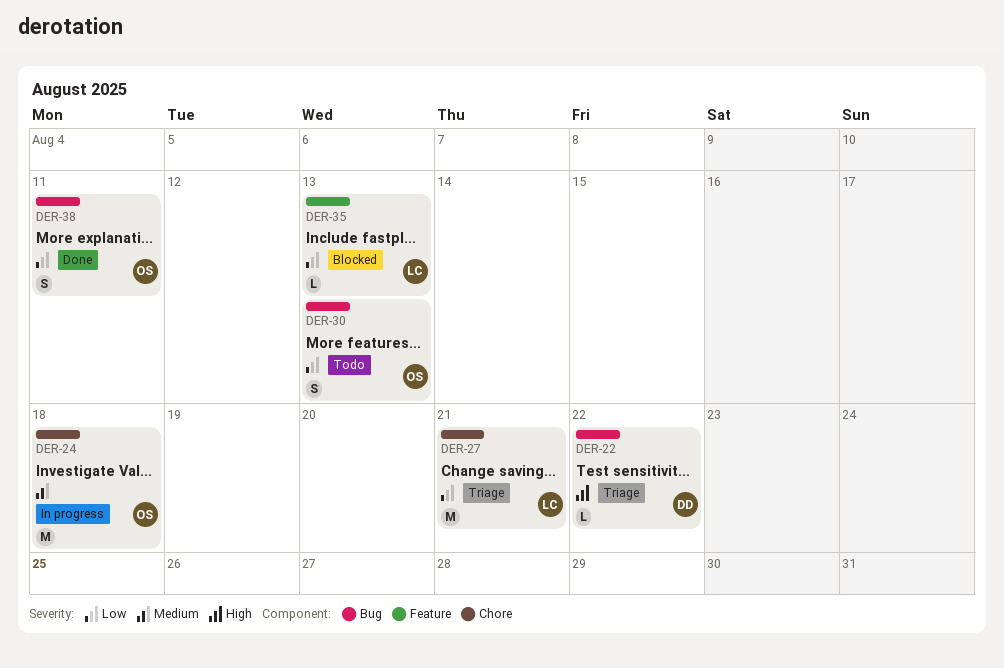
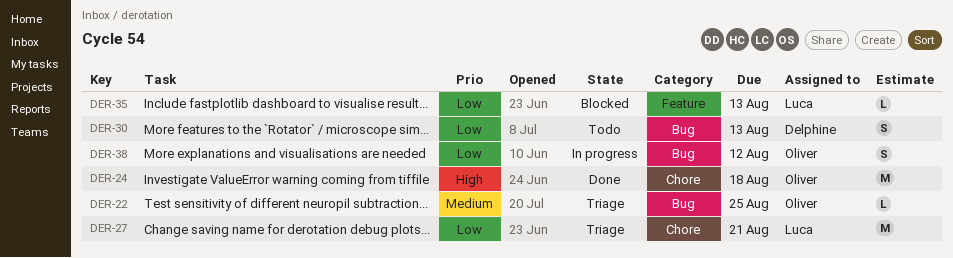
DER-22, owner: Delphine -> Oliver
DER-22, priority: High -> Medium
DER-22, due: Aug 22 -> Aug 25
DER-24, status: In progress -> Done
DER-24, priority: Medium -> High
DER-30, owner: Oliver -> Delphine
DER-38, status: Done -> In progress
DER-38, due: Aug 11 -> Aug 12

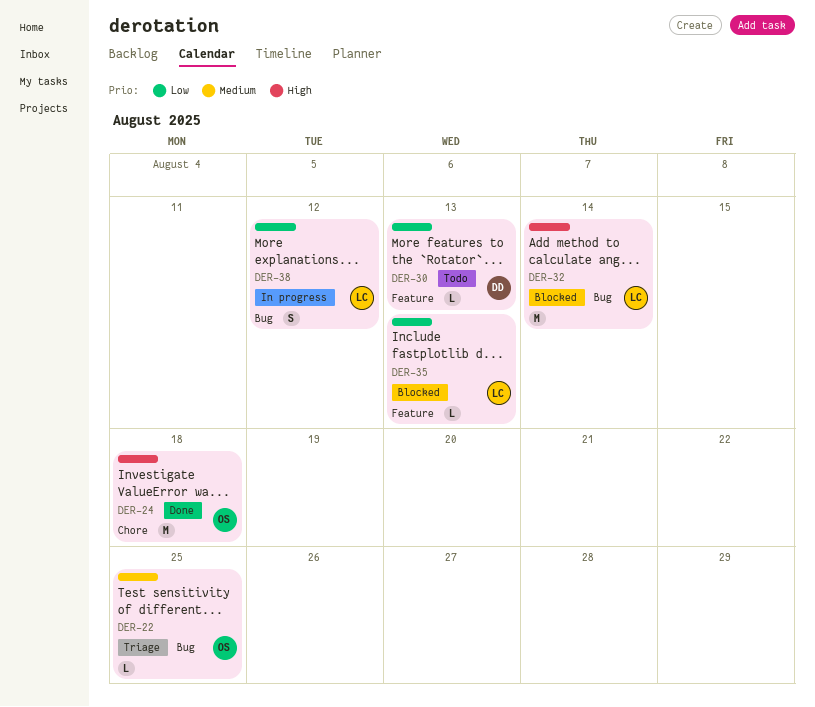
DER-27: present -> none
DER-30, label: Bug -> Feature
DER-30, estimate: S -> L
DER-32: none -> present
DER-38, owner: Oliver -> Luca

